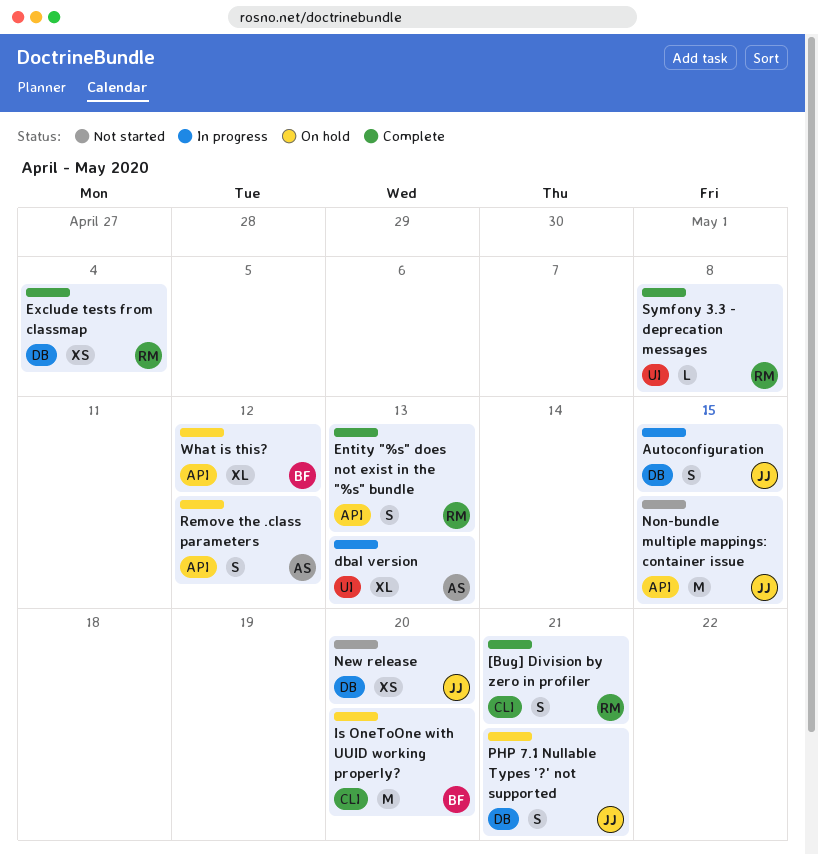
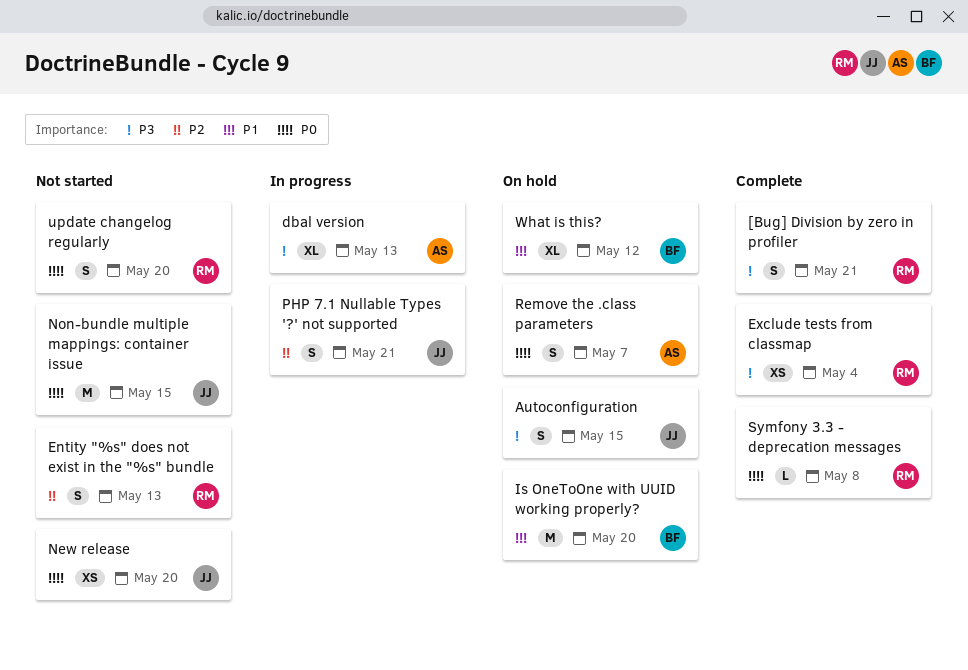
Autoconfiguration, status: In progress -> On hold
Entity "%s" does not exist in the "%s" bundle, status: Complete -> Not started
PHP 7.1 Nullable Types '?' not supported, status: On hold -> In progress
Remove the .class parameters, due: May 12 -> May 7
update changelog regularly: none -> present

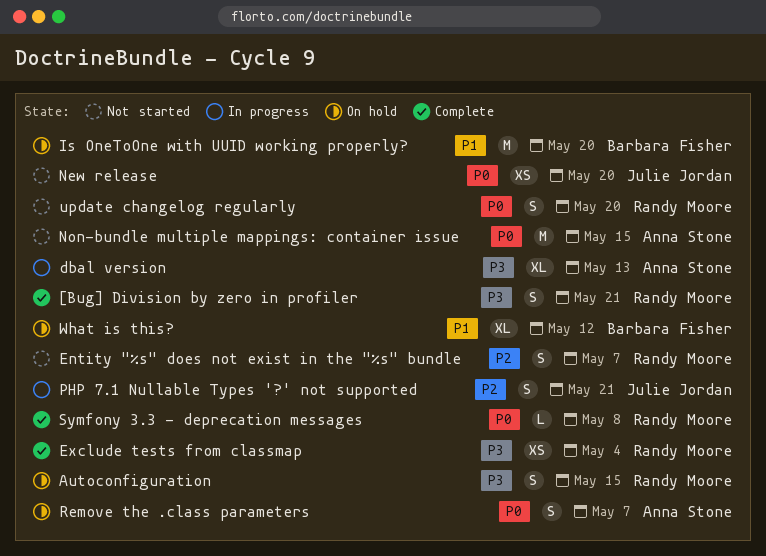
Autoconfiguration, owner: Julie Jordan -> Randy Moore
Entity "%s" does not exist in the "%s" bundle, due: May 13 -> May 7
Non-bundle multiple mappings: container issue, owner: Julie Jordan -> Anna Stone

